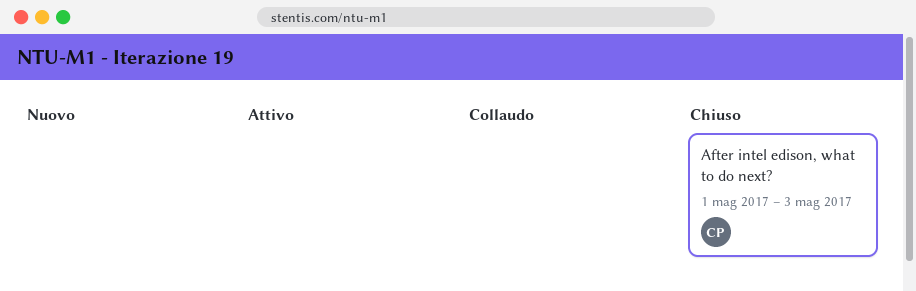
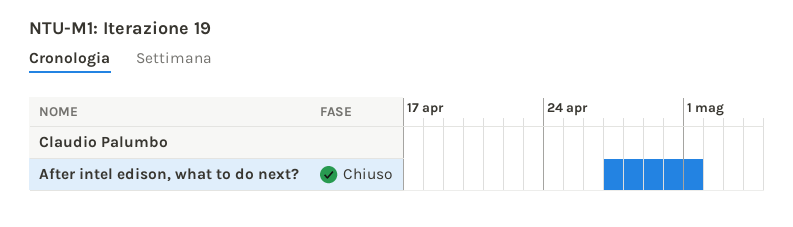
After intel edison, what to do next?, start: May 1 -> Apr 27
After intel edison, what to do next?, due: May 3 -> May 1

